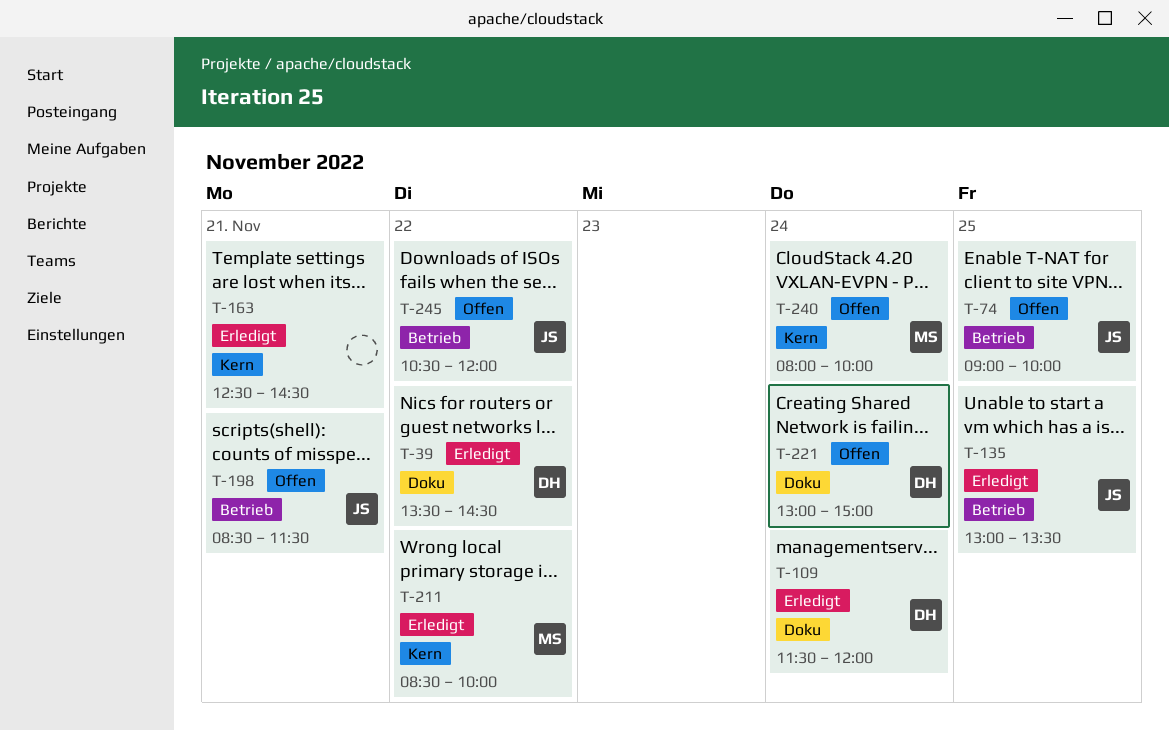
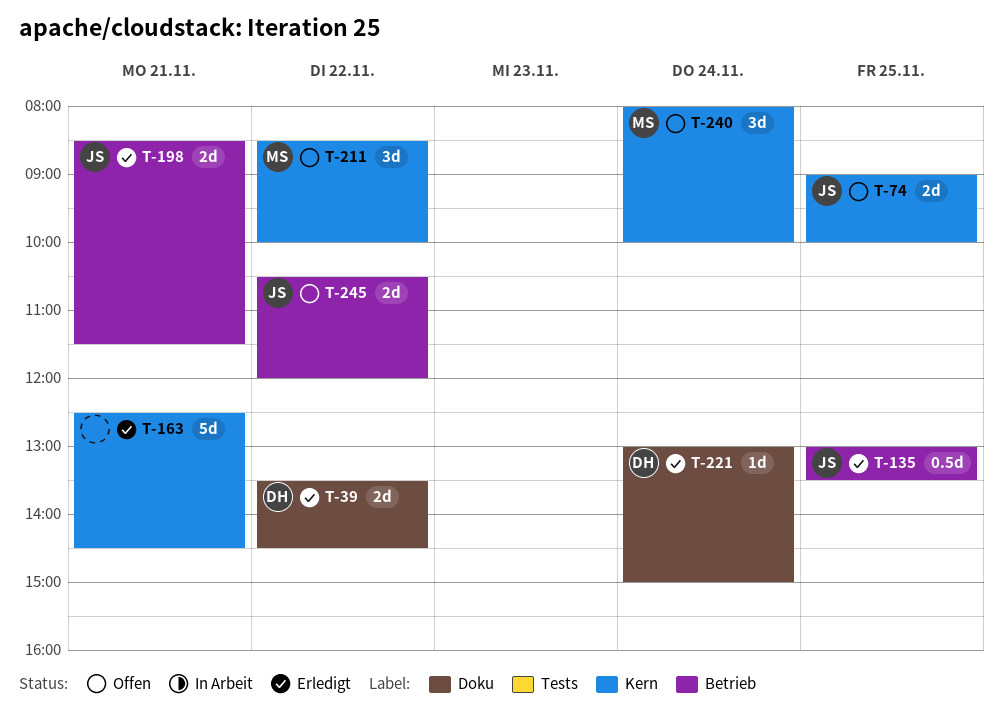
T-74, label: Betrieb -> Kern
T-109: present -> none
T-198, status: Offen -> Erledigt
T-211, status: Erledigt -> Offen
T-221, status: Offen -> Erledigt

